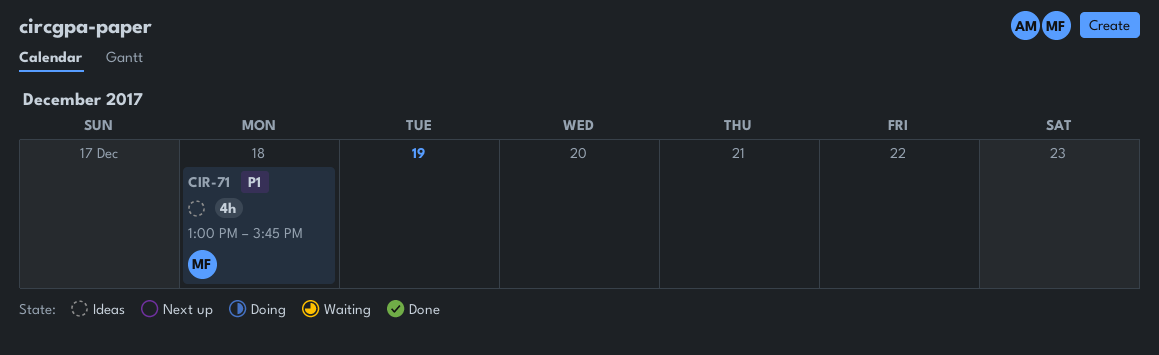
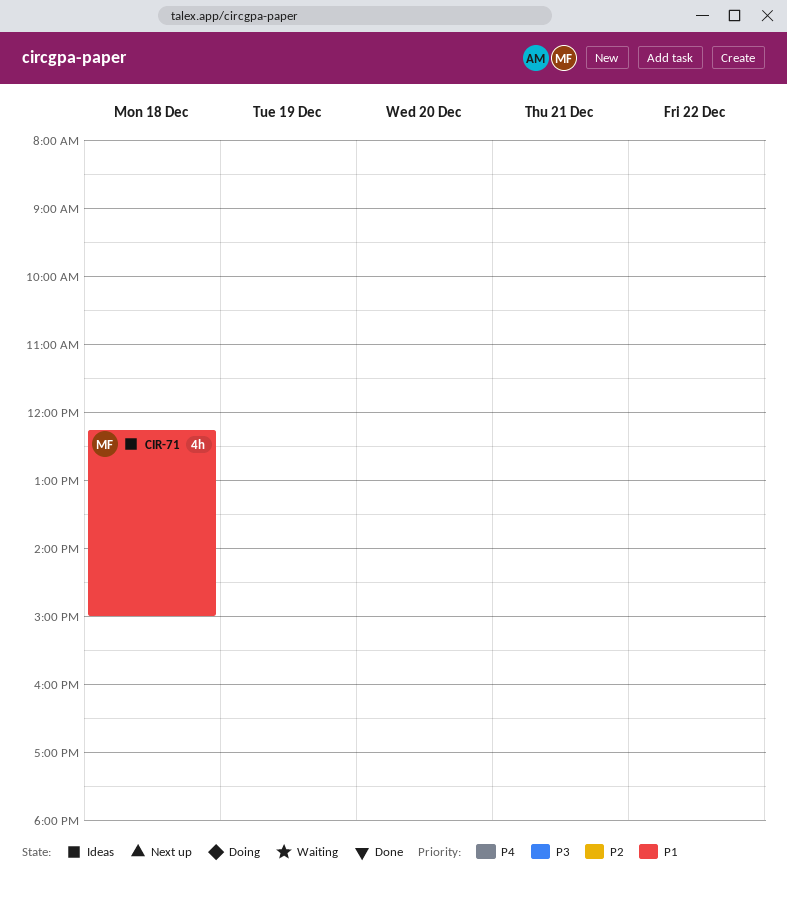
CIR-71, begins: 13:00 -> 12:15
CIR-71, ends: 15:45 -> 15:00

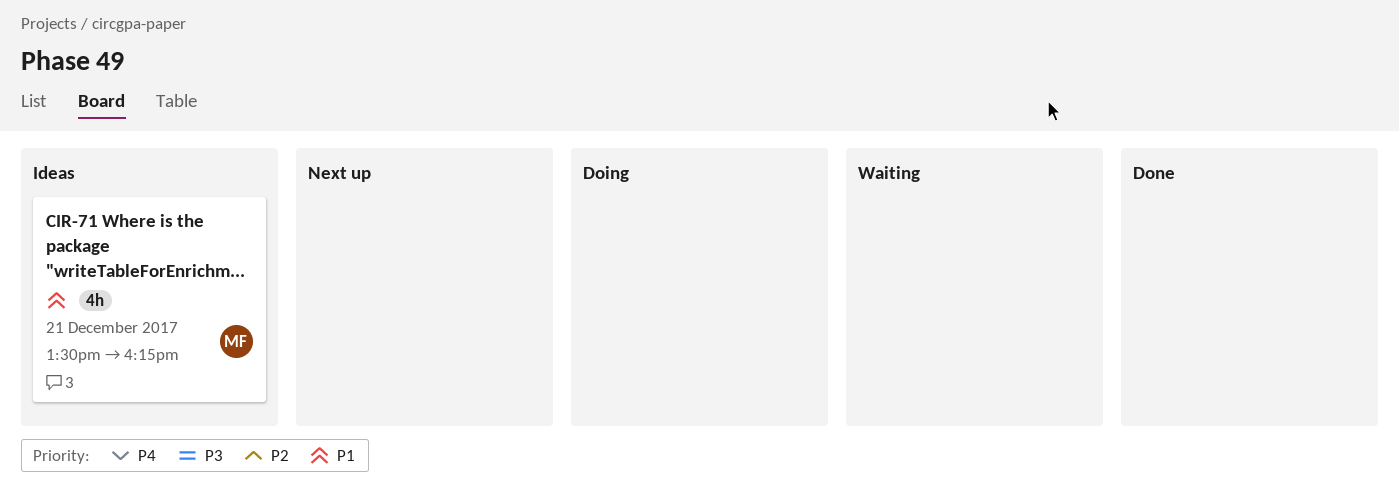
CIR-71, day: Dec 18 -> Dec 21
CIR-71, begins: 12:15 -> 13:30
CIR-71, ends: 15:00 -> 16:15

